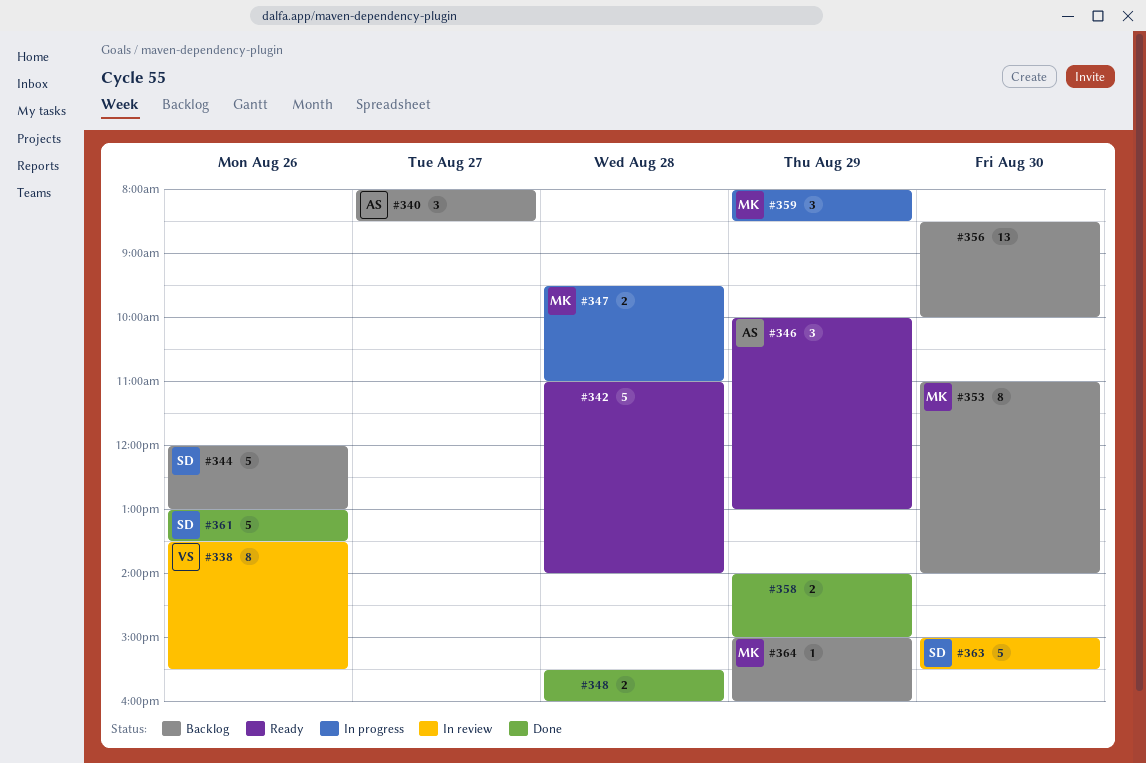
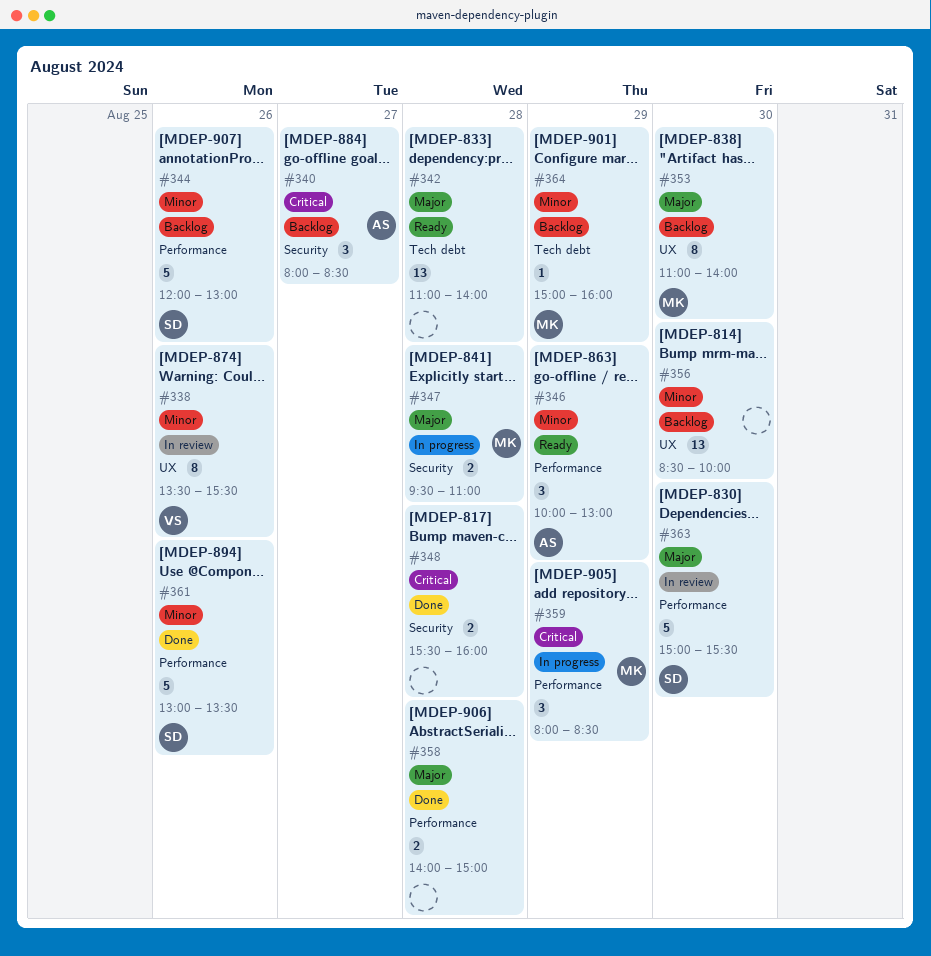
#342, estimate: 5 -> 13
#358, day: Aug 29 -> Aug 28

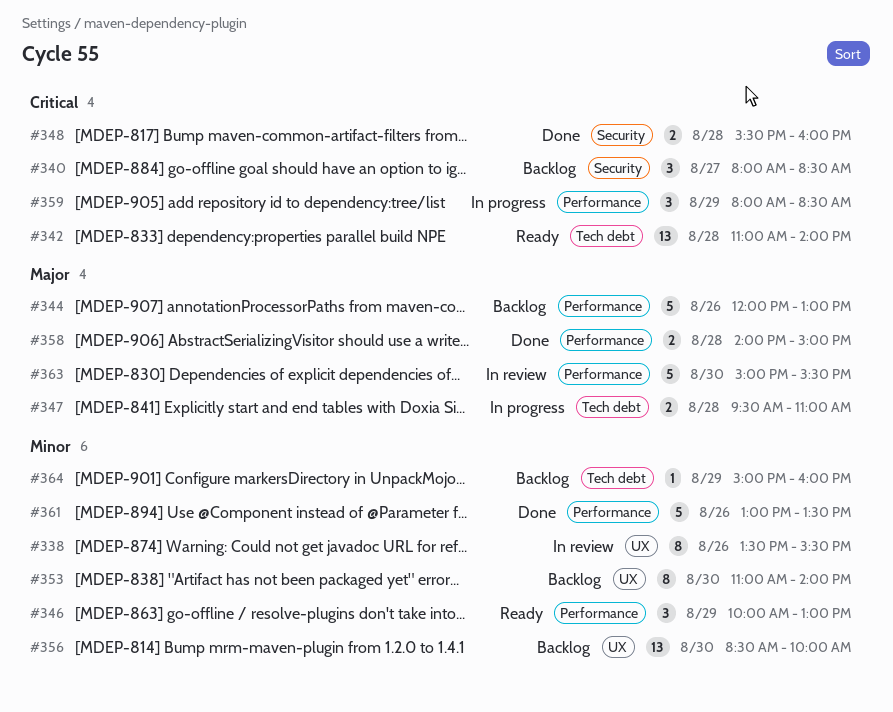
#342, priority: Major -> Critical
#344, priority: Minor -> Major
#347, label: Security -> Tech debt
#353, priority: Major -> Minor

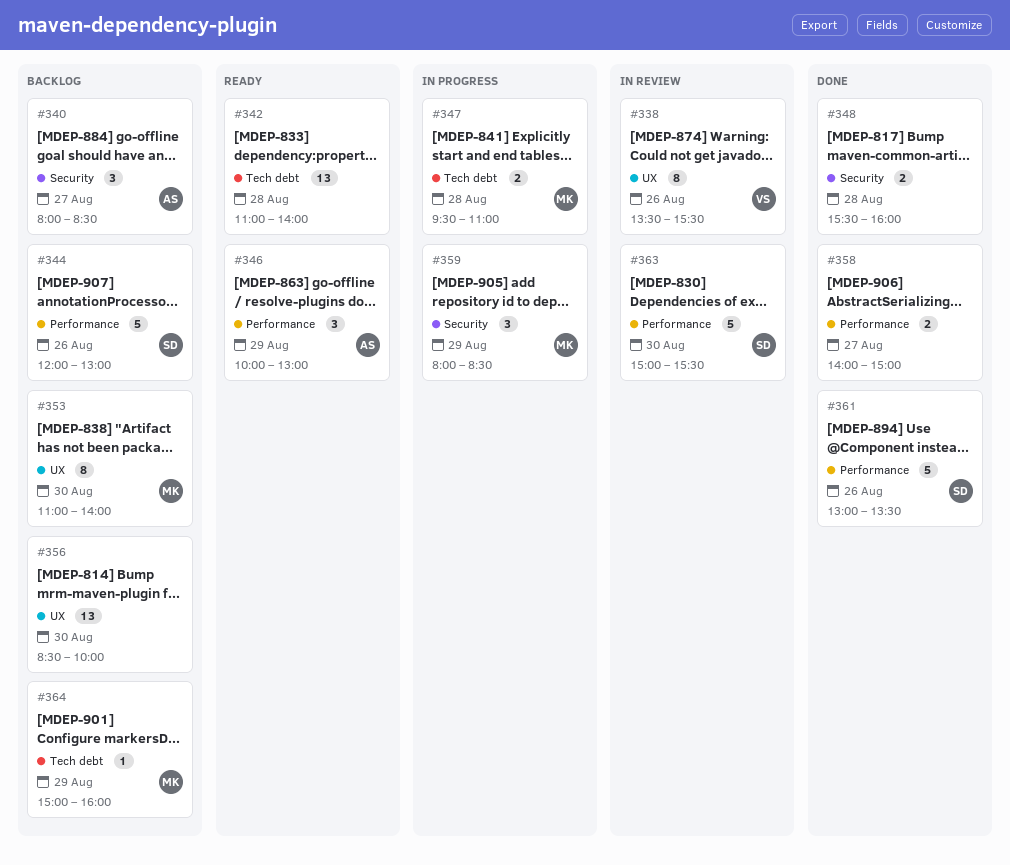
#358, day: Aug 28 -> Aug 27
#359, label: Performance -> Security

